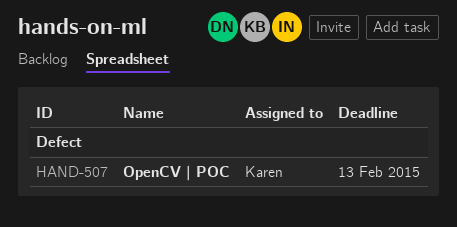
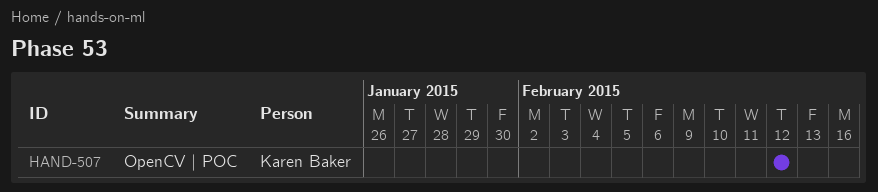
HAND-507, due: Feb 13 -> Feb 12

